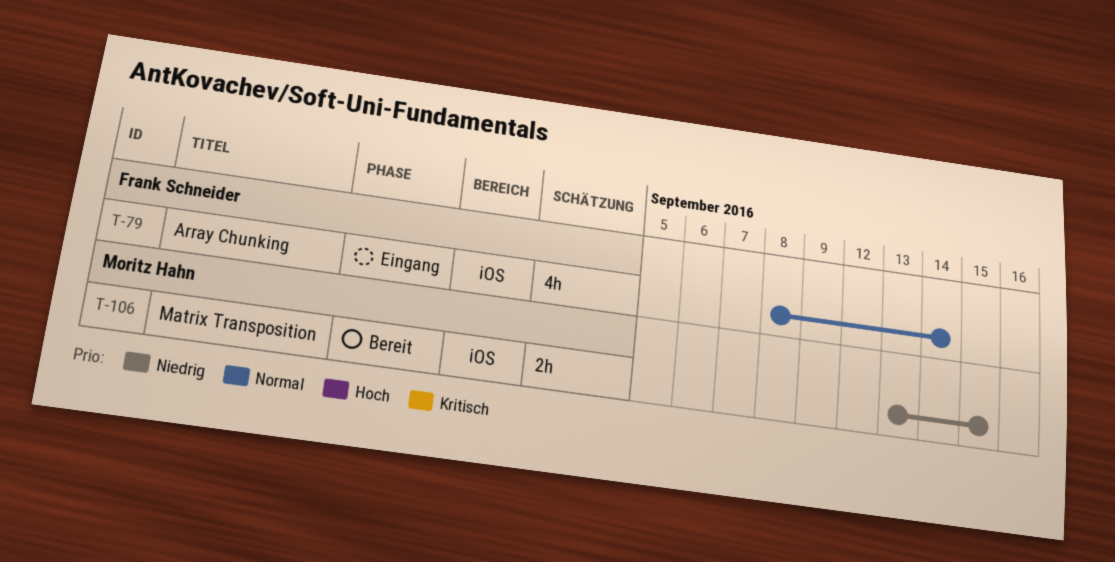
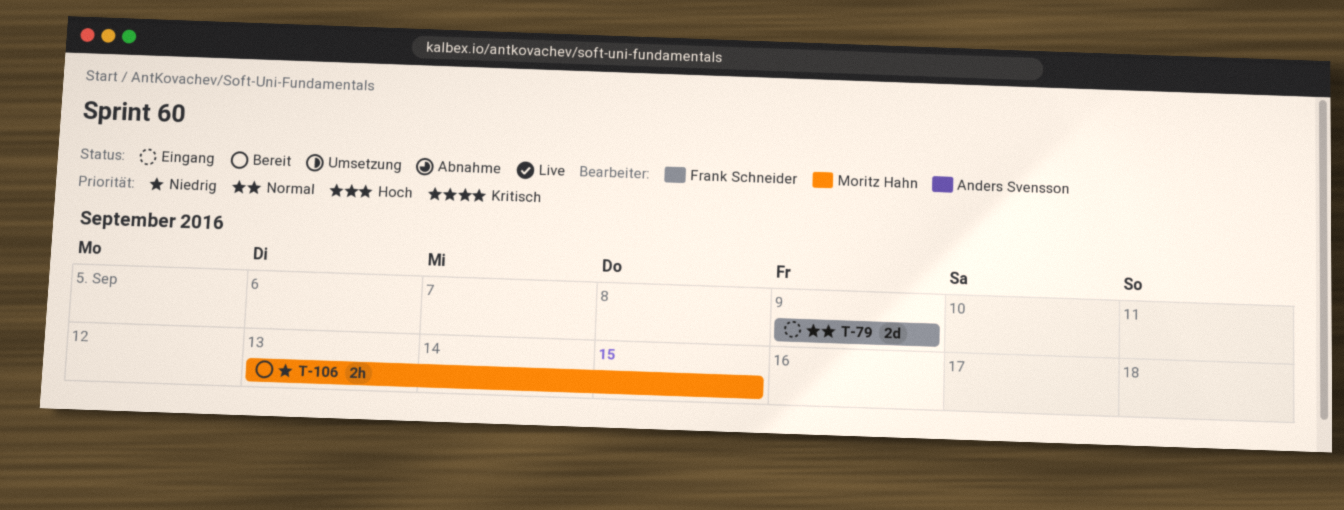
T-79, estimate: 4h -> 2d
T-79, start: Sep 8 -> Sep 9
T-79, due: Sep 14 -> Sep 9

